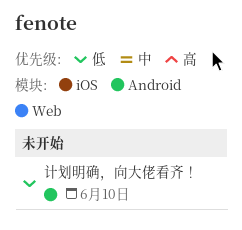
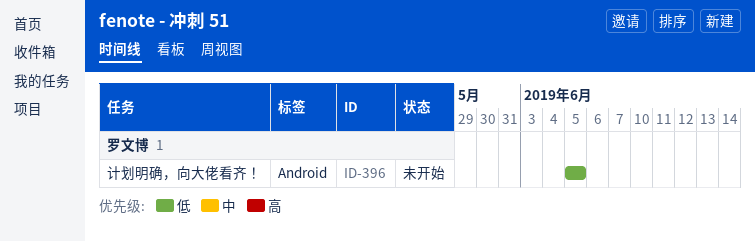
计划明确，向大佬看齐！, due: Jun 10 -> Jun 5

